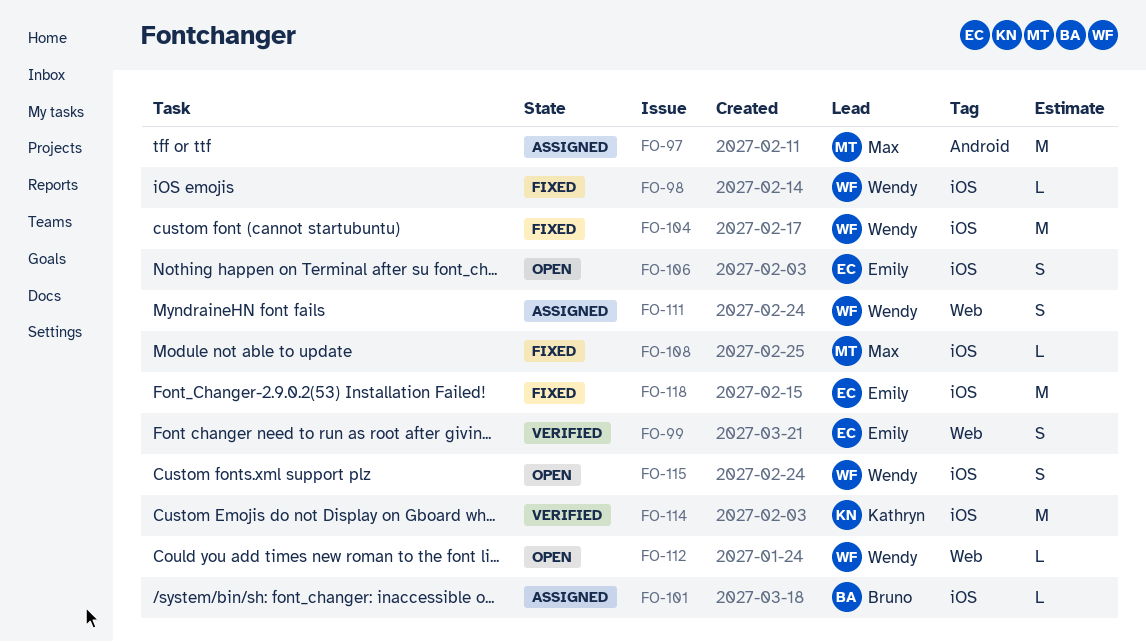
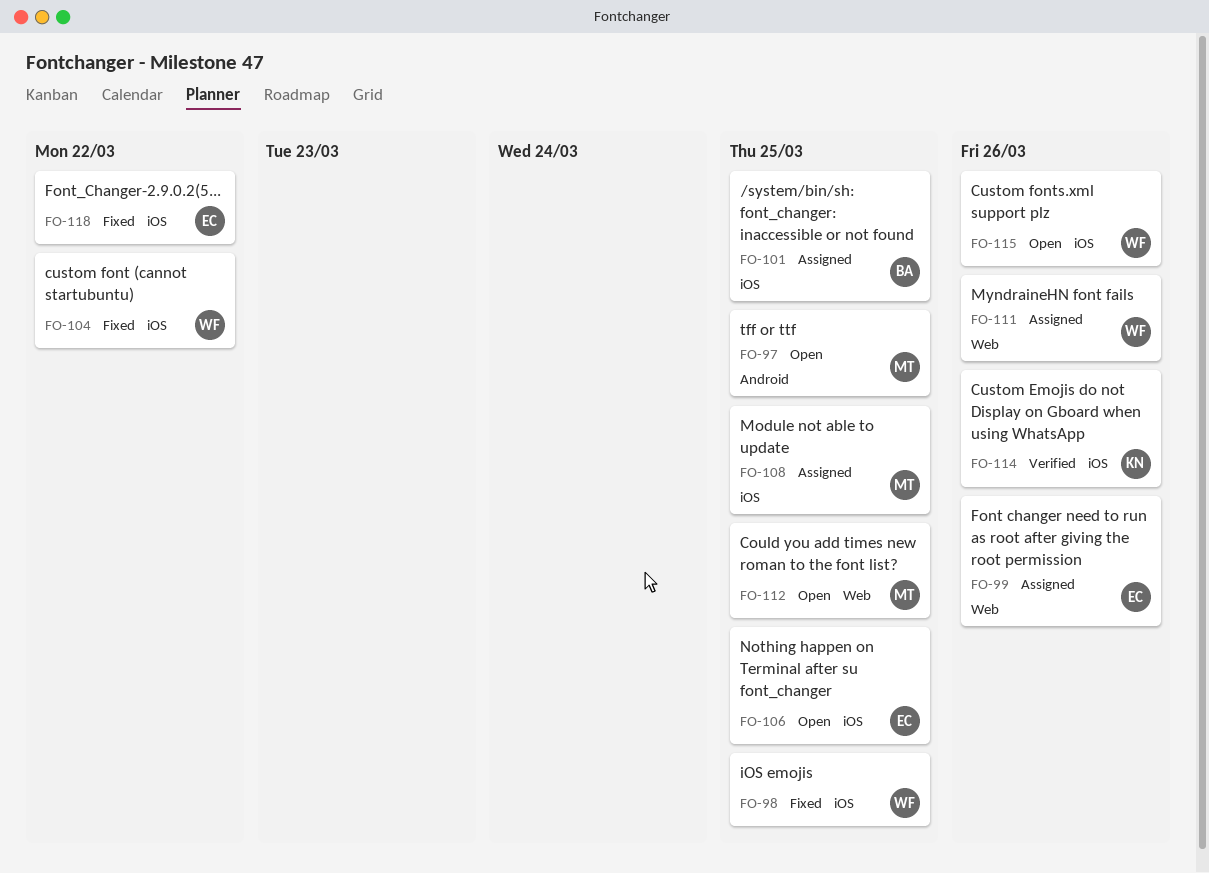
FO-97, status: Assigned -> Open
FO-99, status: Verified -> Assigned
FO-108, status: Fixed -> Assigned
FO-112, owner: Wendy -> Max

